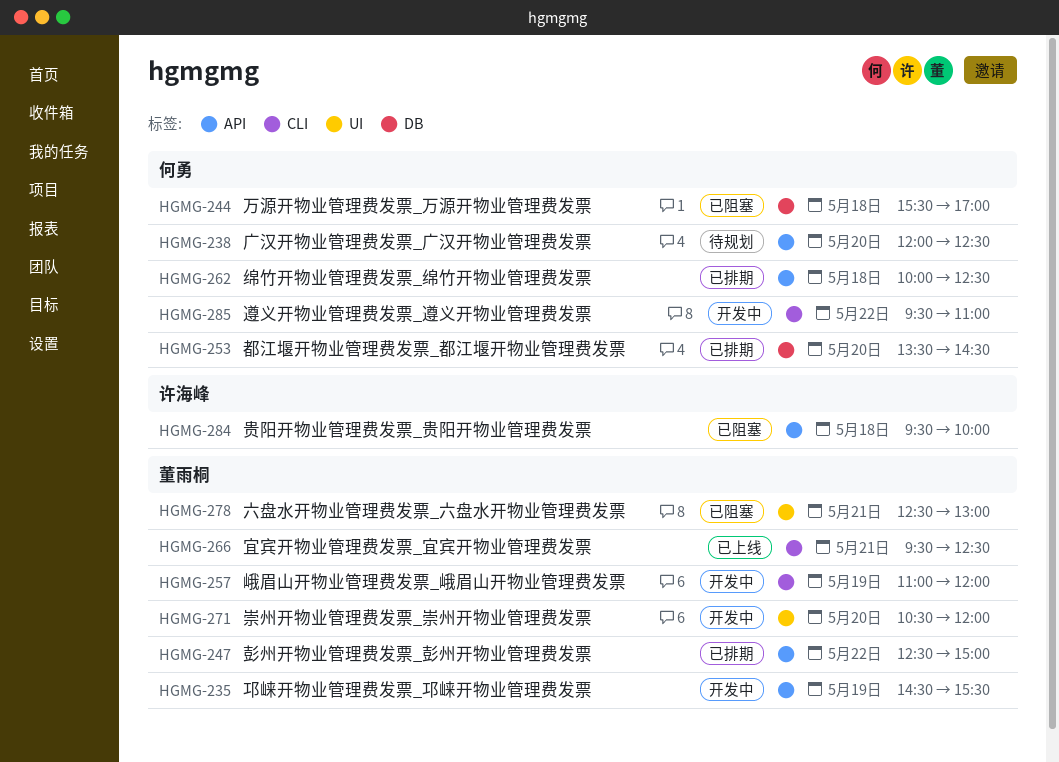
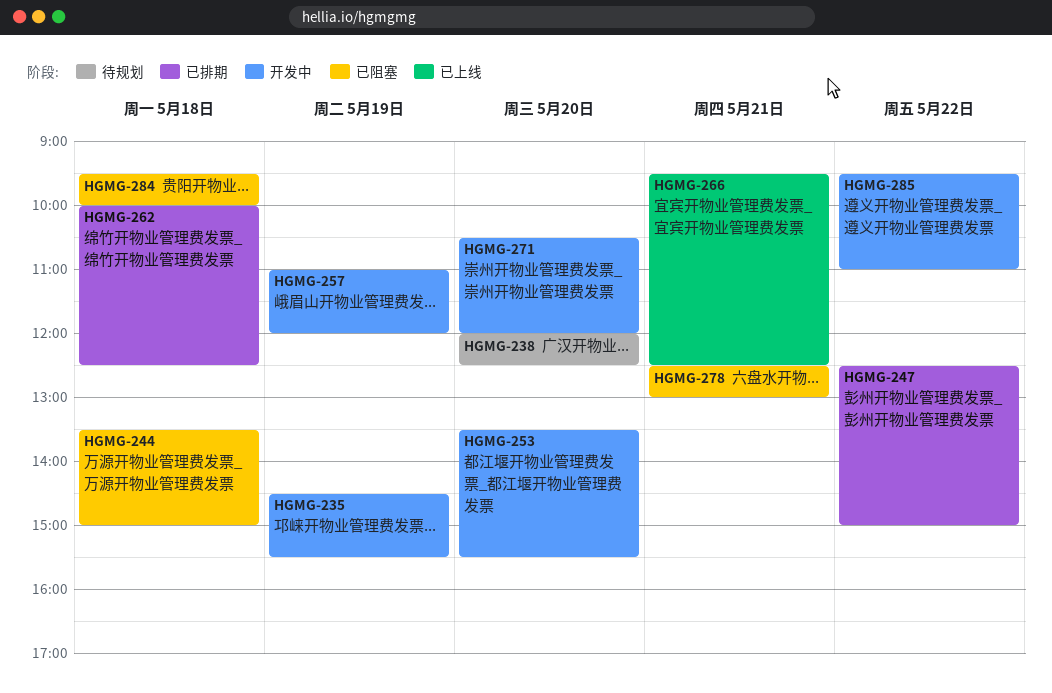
HGMG-244, begins: 15:30 -> 13:30
HGMG-244, ends: 17:00 -> 15:00
HGMG-253, status: 已排期 -> 开发中
HGMG-253, ends: 14:30 -> 15:30

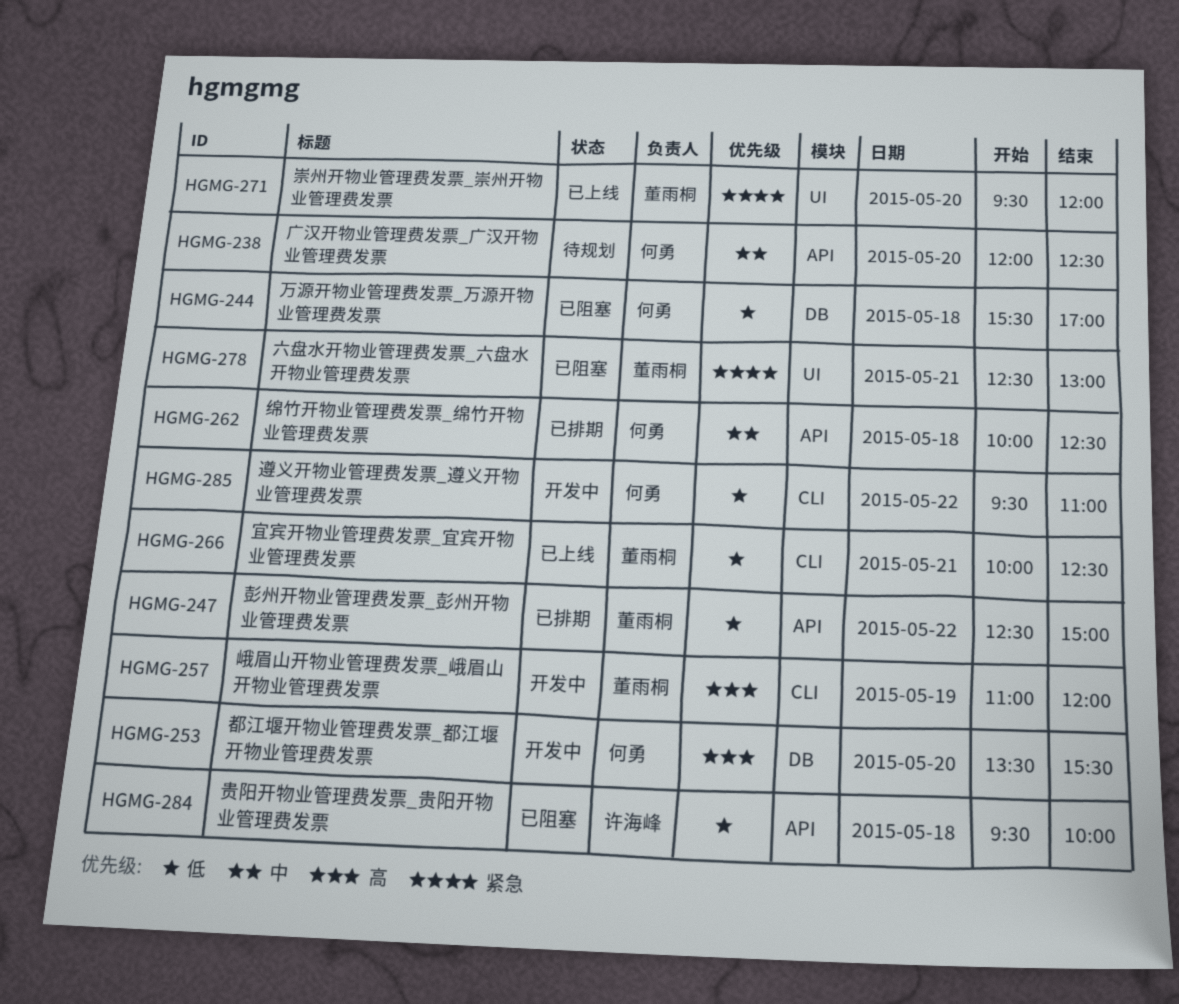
HGMG-235: present -> none
HGMG-244, begins: 13:30 -> 15:30
HGMG-244, ends: 15:00 -> 17:00
HGMG-266, begins: 09:30 -> 10:00
HGMG-271, status: 开发中 -> 已上线
HGMG-271, begins: 10:30 -> 09:30

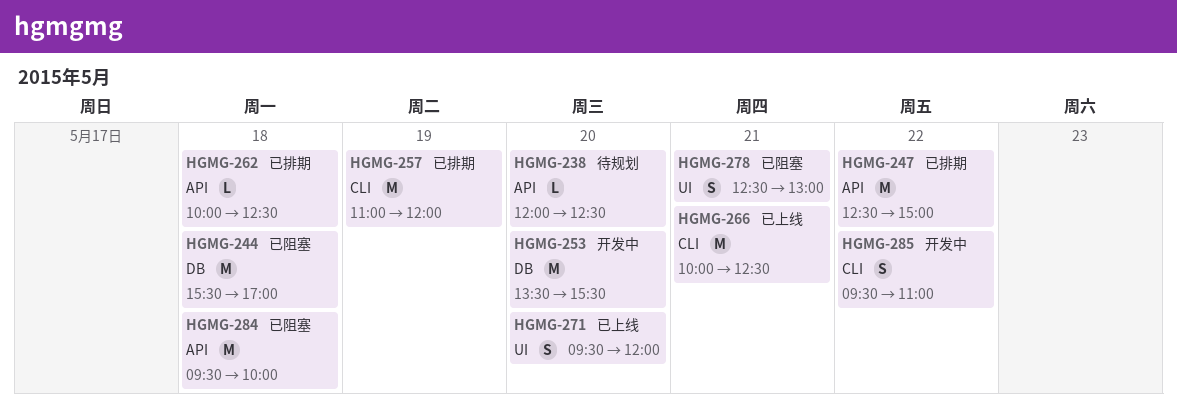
HGMG-257, status: 开发中 -> 已排期

